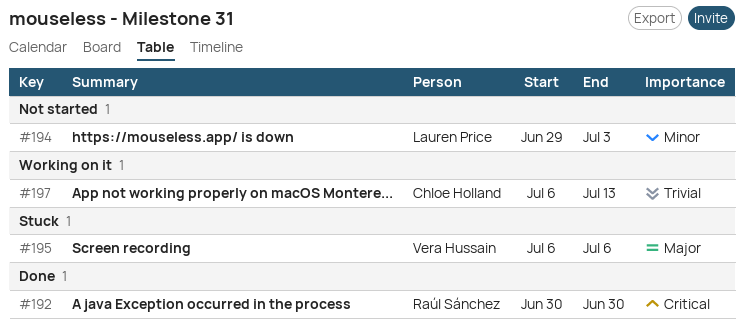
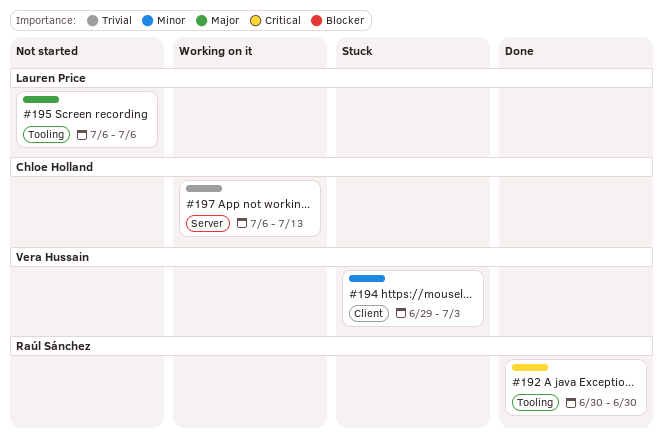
#194, status: Not started -> Stuck
#194, owner: Lauren Price -> Vera Hussain
#195, status: Stuck -> Not started
#195, owner: Vera Hussain -> Lauren Price

